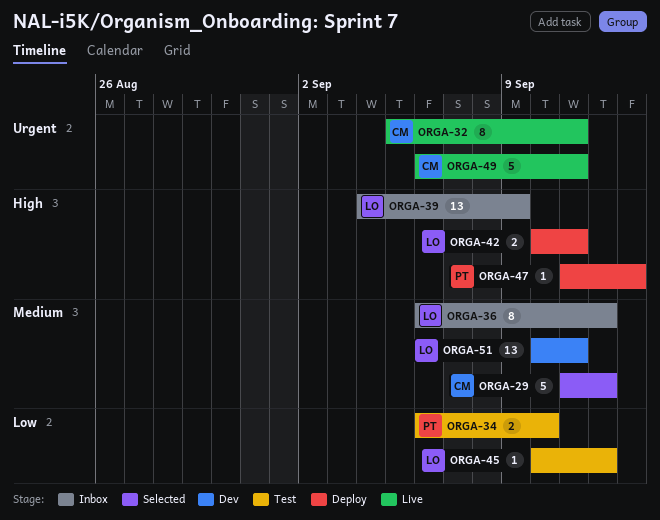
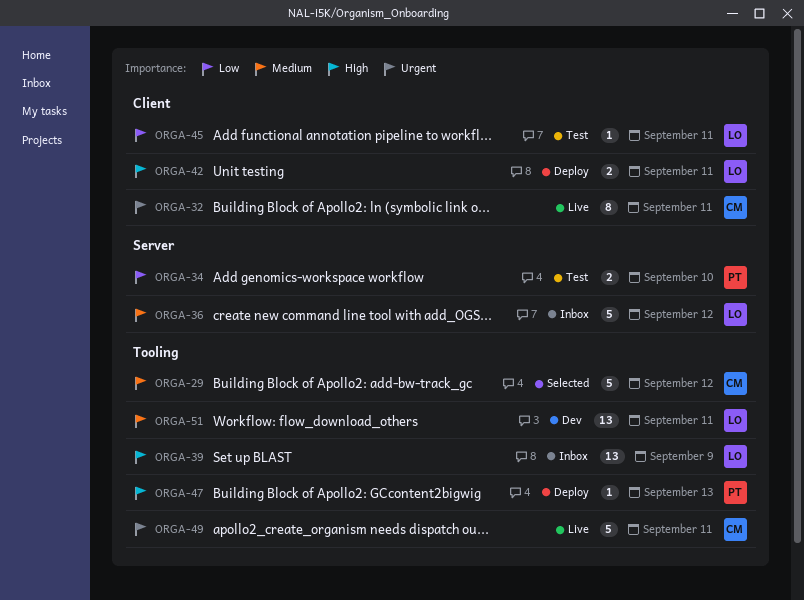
ORGA-36, estimate: 8 -> 5
ORGA-45, due: Sep 12 -> Sep 11

